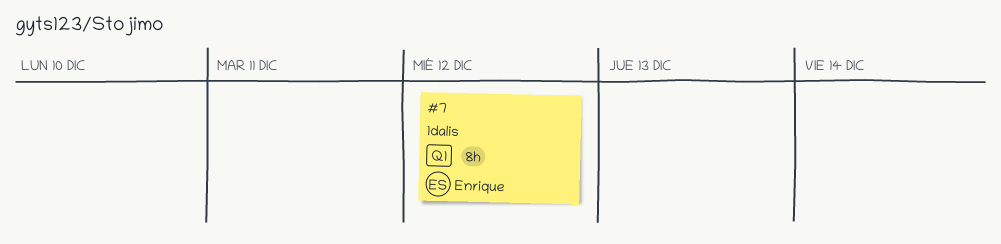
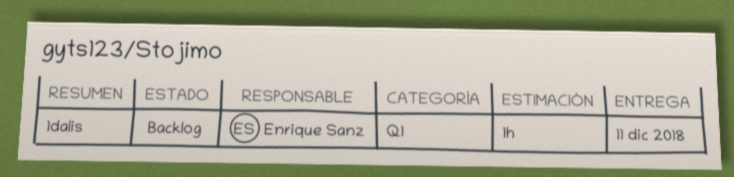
1dalis, estimate: 8h -> 1h
1dalis, due: Dec 12 -> Dec 11

